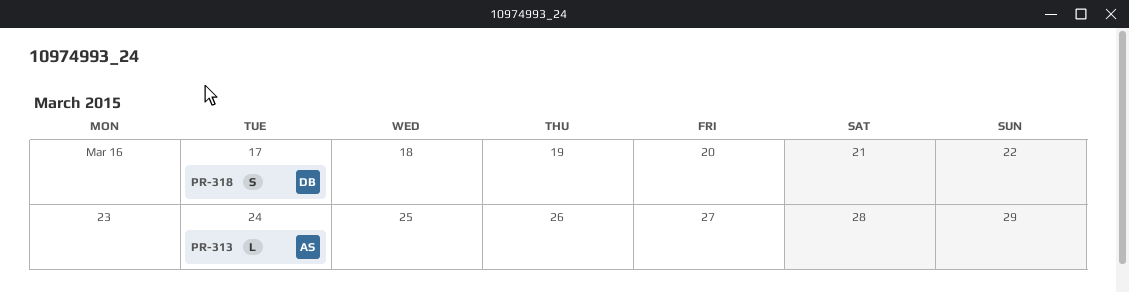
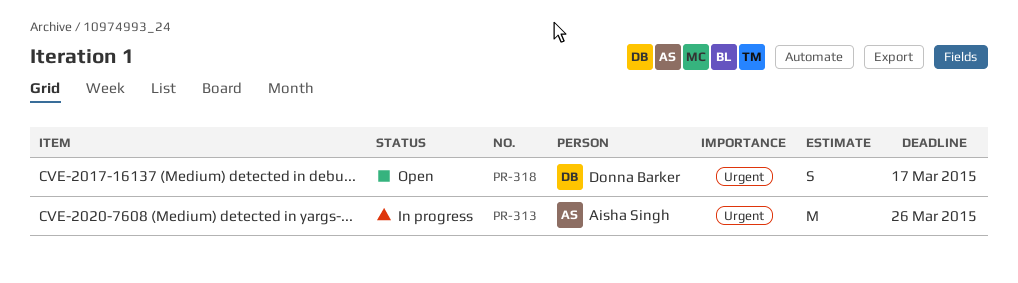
PR-313, estimate: L -> M
PR-313, due: Mar 24 -> Mar 26

